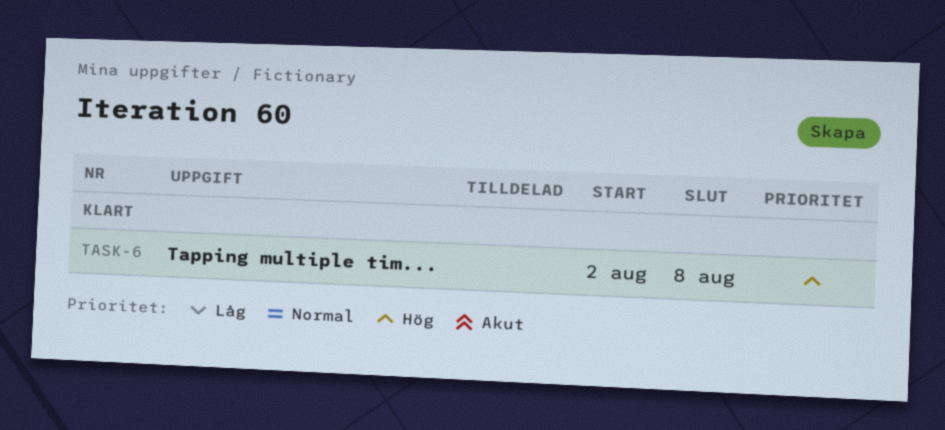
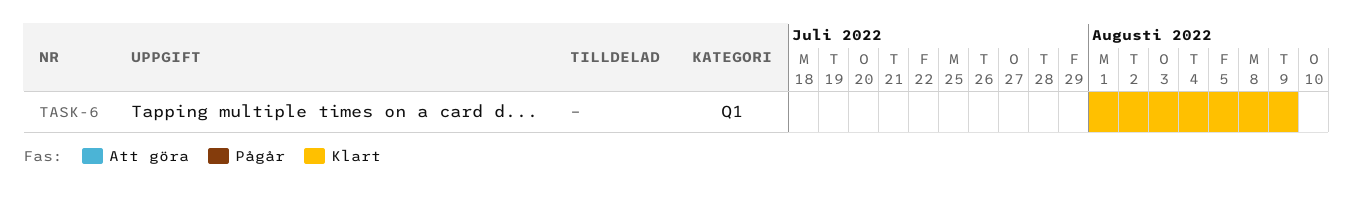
TASK-6, start: Aug 2 -> Aug 1
TASK-6, due: Aug 8 -> Aug 9

